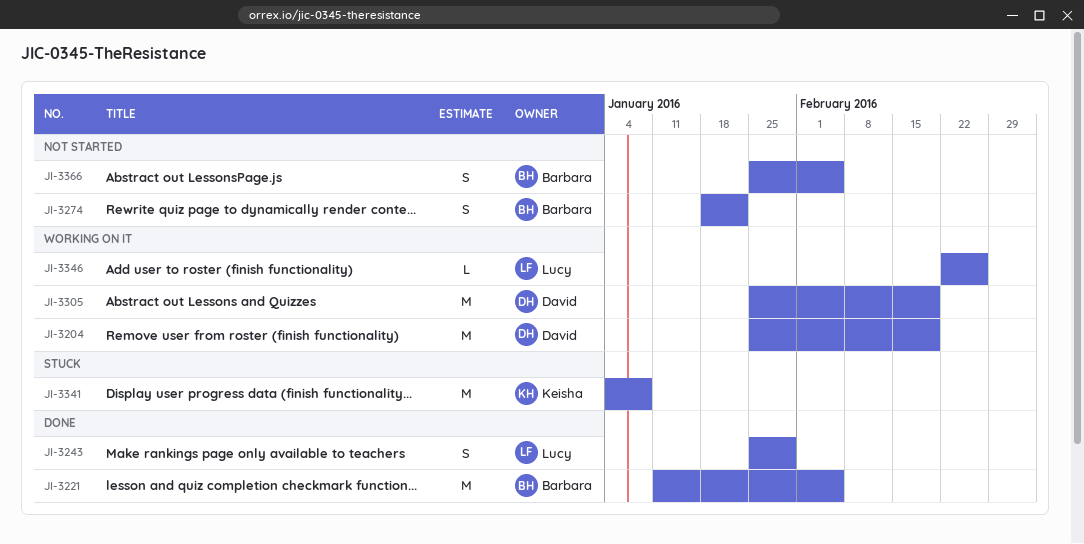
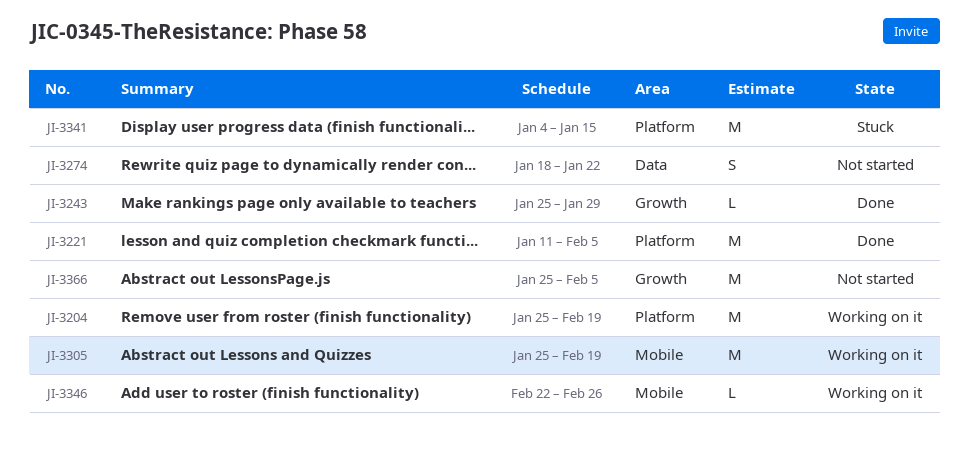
JI-3243, estimate: S -> L
JI-3341, due: Jan 8 -> Jan 15
JI-3366, estimate: S -> M

